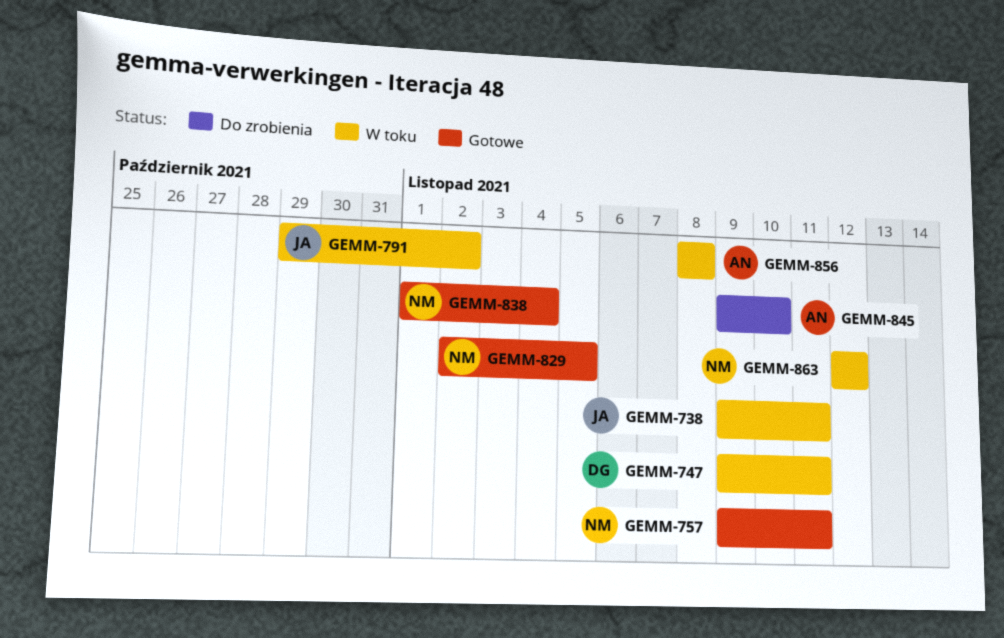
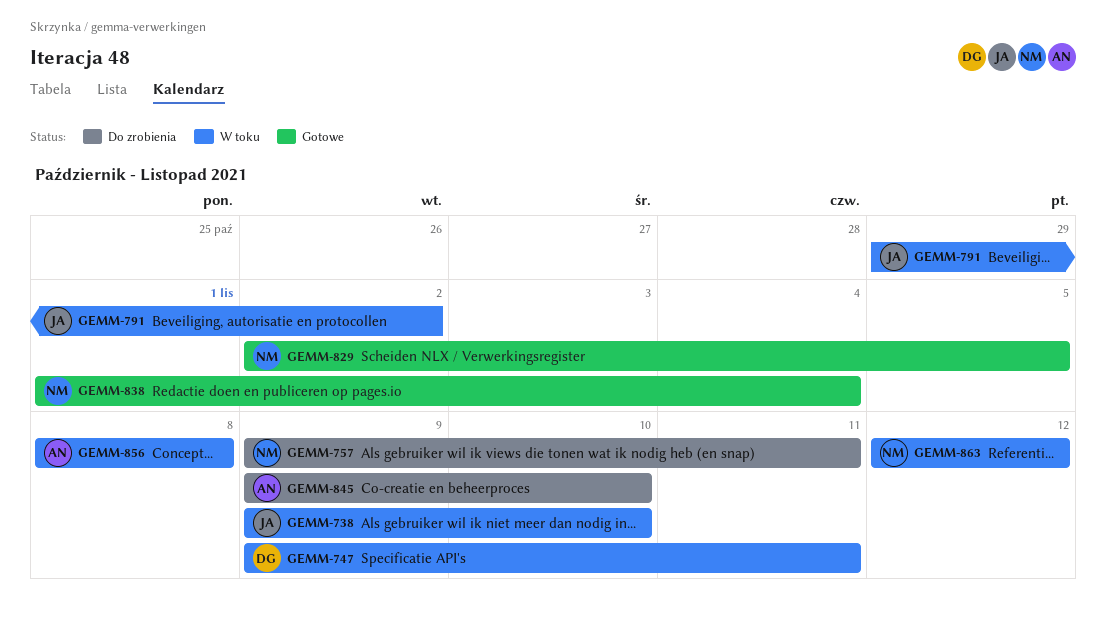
GEMM-738, due: Nov 11 -> Nov 10
GEMM-757, status: Gotowe -> Do zrobienia

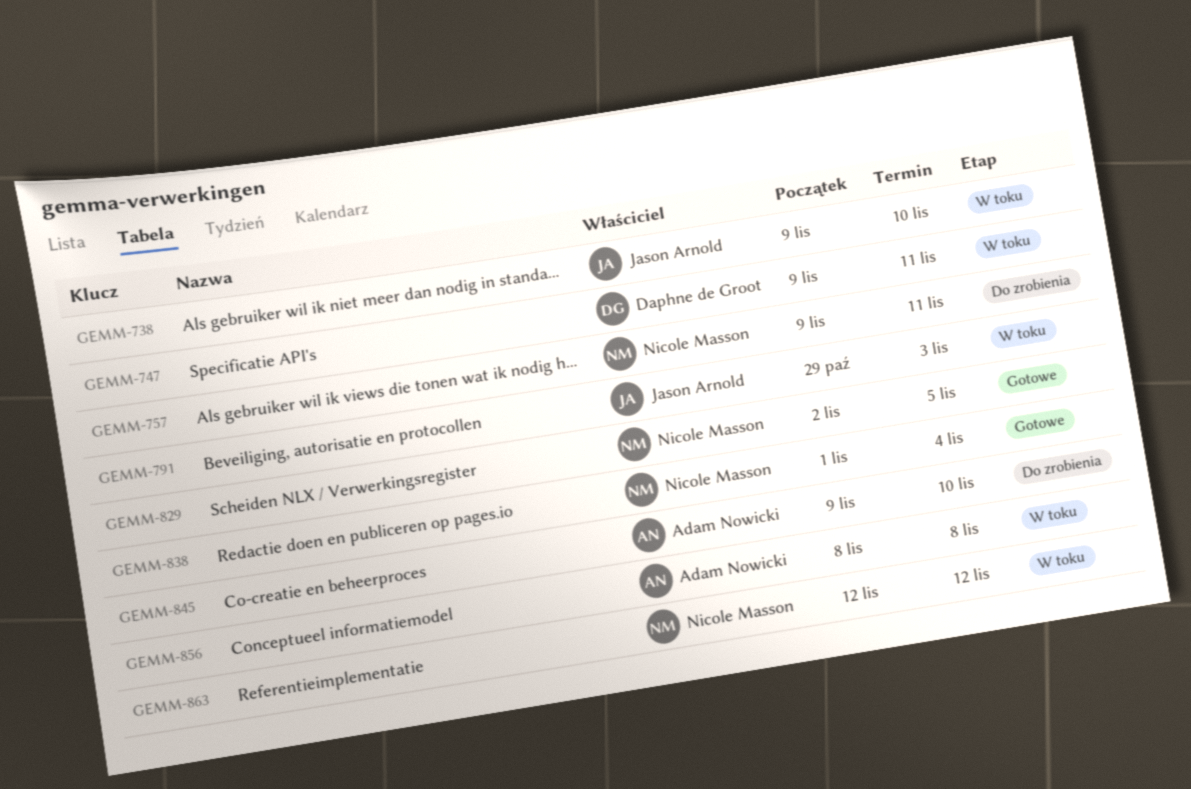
GEMM-791, due: Nov 2 -> Nov 3

